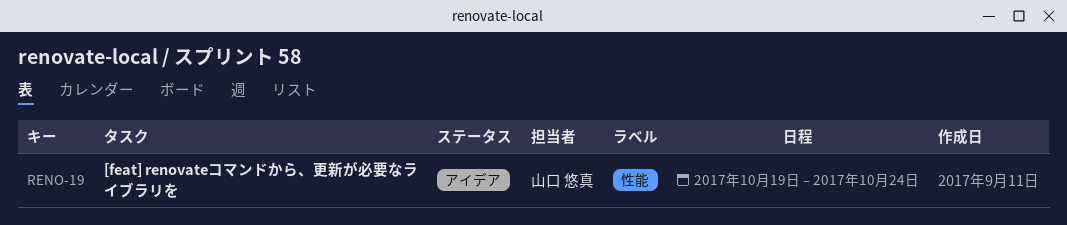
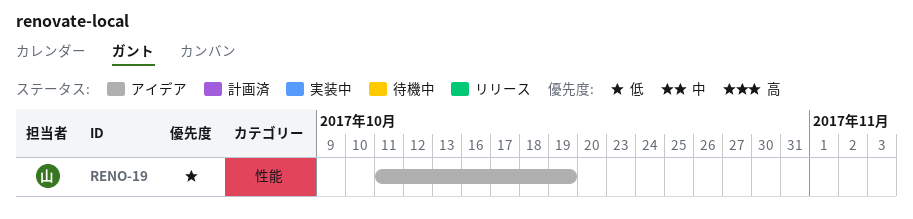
RENO-19, start: Oct 19 -> Oct 11
RENO-19, due: Oct 24 -> Oct 19

